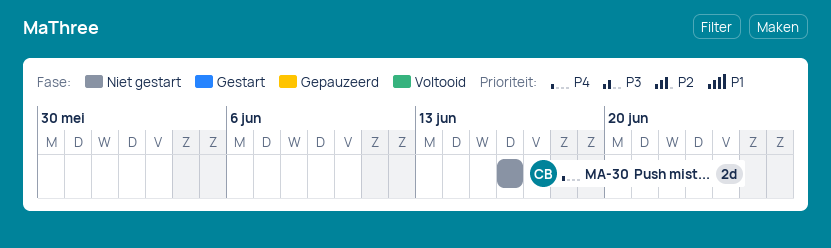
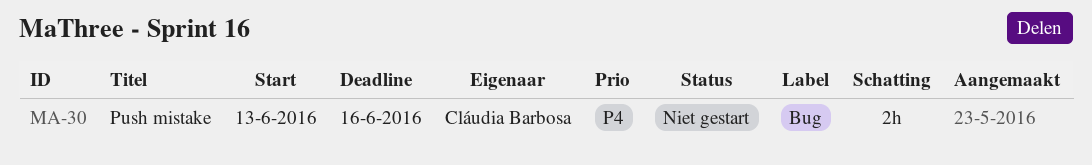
MA-30, estimate: 2d -> 2h
MA-30, start: Jun 16 -> Jun 13

